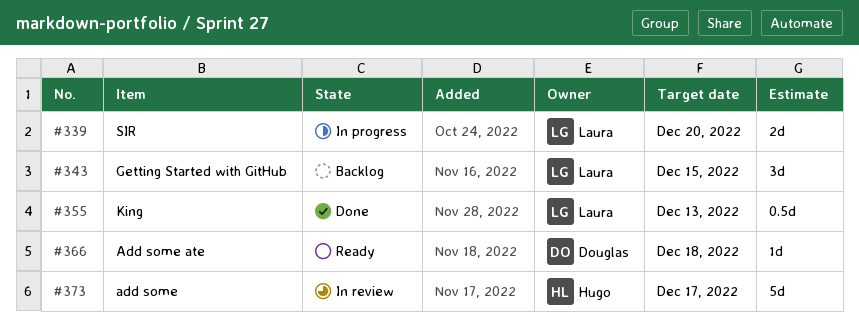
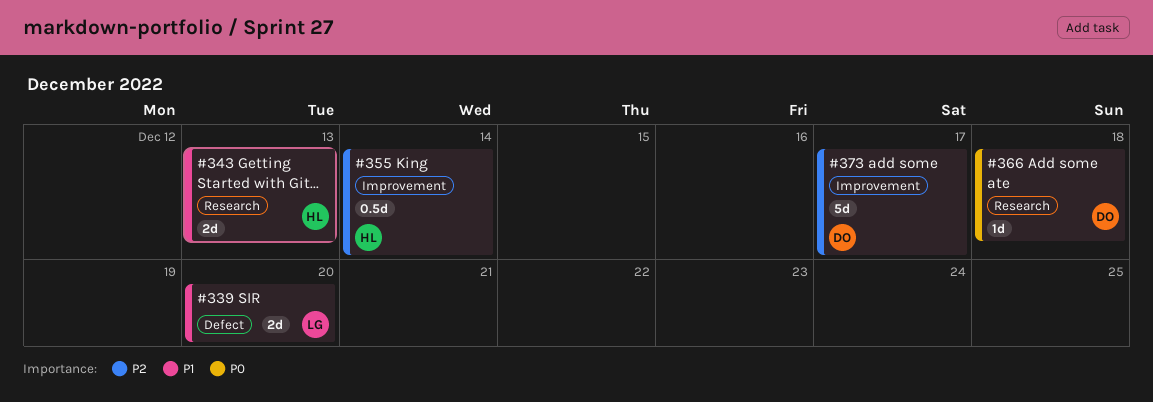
#343, owner: Laura -> Hugo
#343, estimate: 3d -> 2d
#343, due: Dec 15 -> Dec 13
#355, owner: Laura -> Hugo
#355, due: Dec 13 -> Dec 14
#373, owner: Hugo -> Douglas

